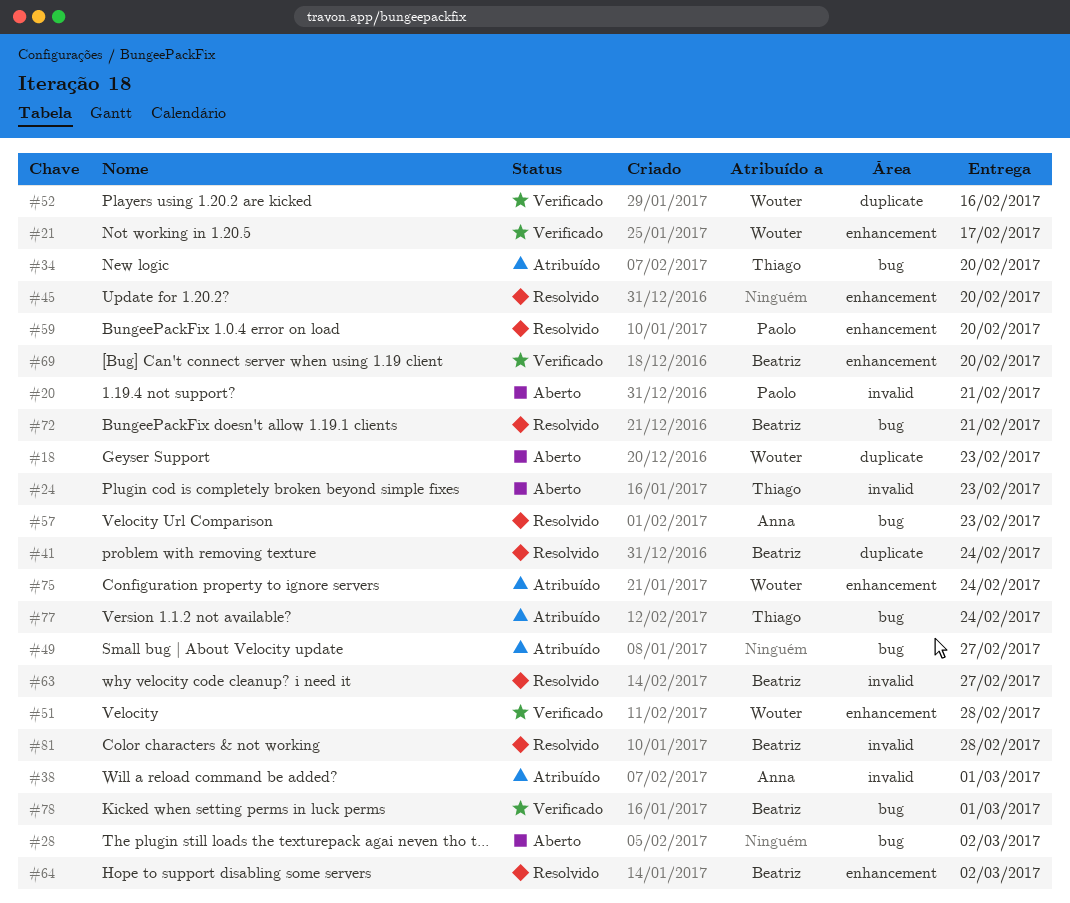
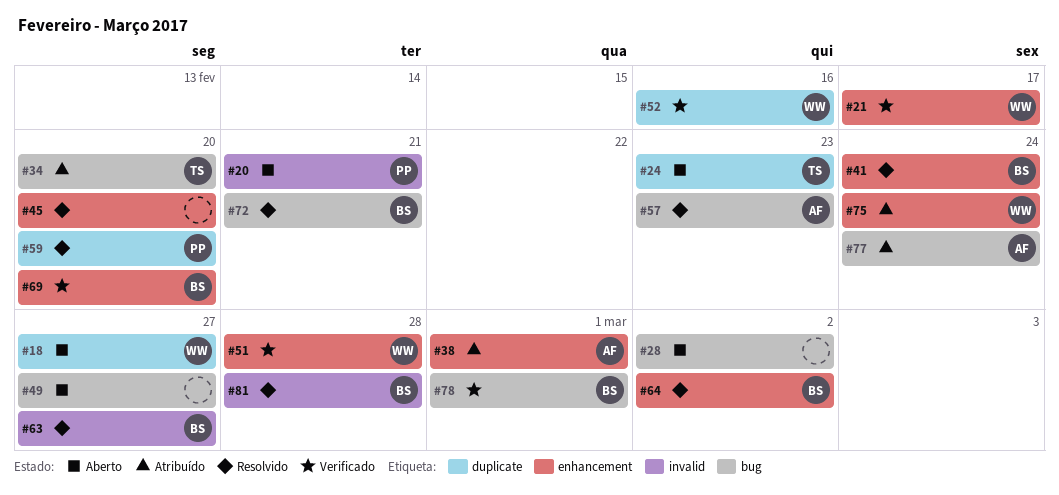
#18, due: Feb 23 -> Feb 27
#24, label: invalid -> duplicate
#38, label: invalid -> enhancement
#41, label: duplicate -> enhancement
#49, status: Atribuído -> Aberto
#59, label: enhancement -> duplicate
#77, owner: Thiago -> Anna

